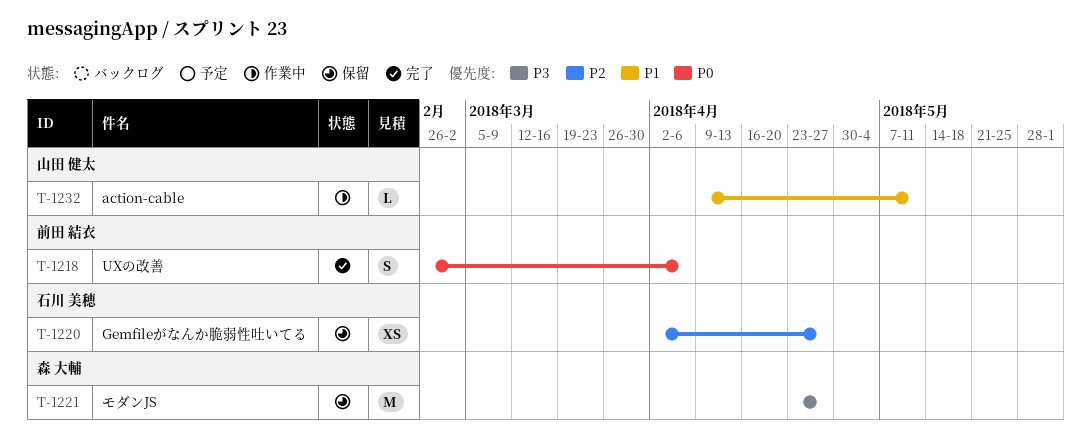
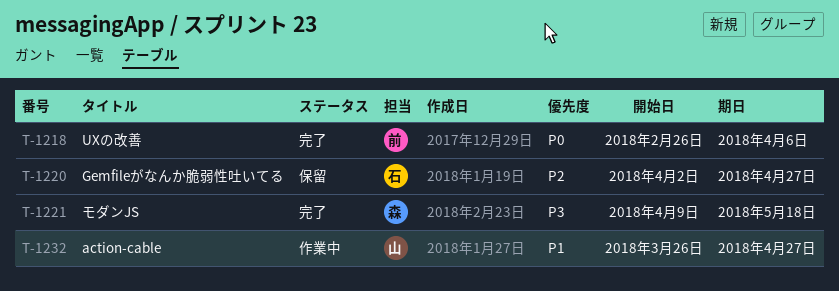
T-1221, status: 保留 -> 完了
T-1221, start: Apr 23 -> Apr 9
T-1221, due: Apr 27 -> May 18
T-1232, start: Apr 9 -> Mar 26
T-1232, due: May 11 -> Apr 27

